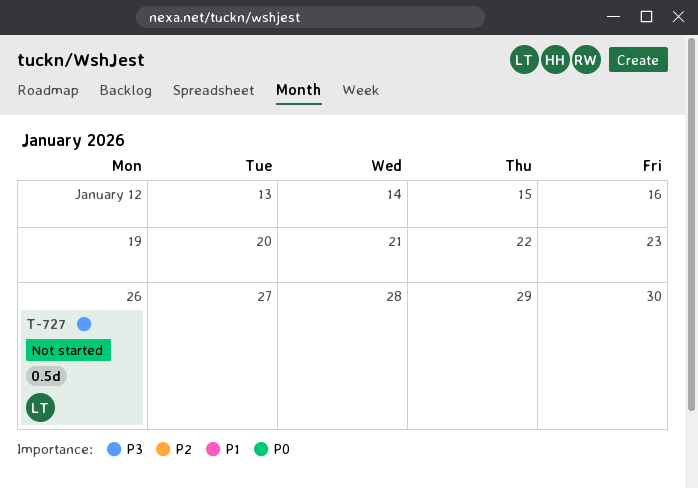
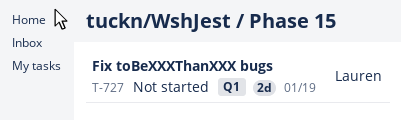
T-727, estimate: 0.5d -> 2d
T-727, due: Jan 26 -> Jan 19

